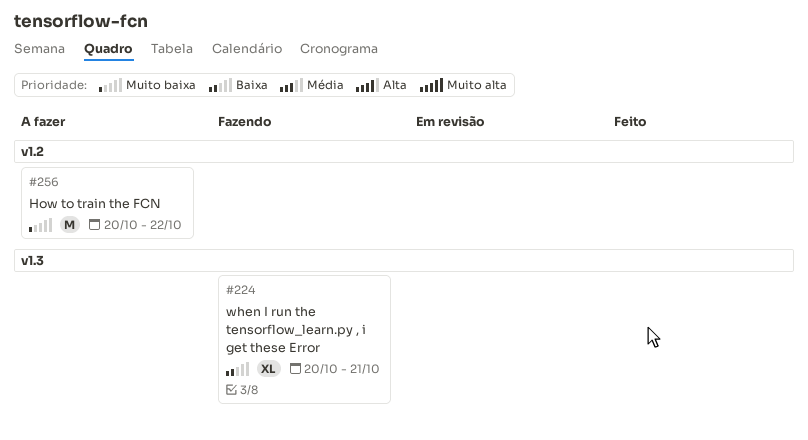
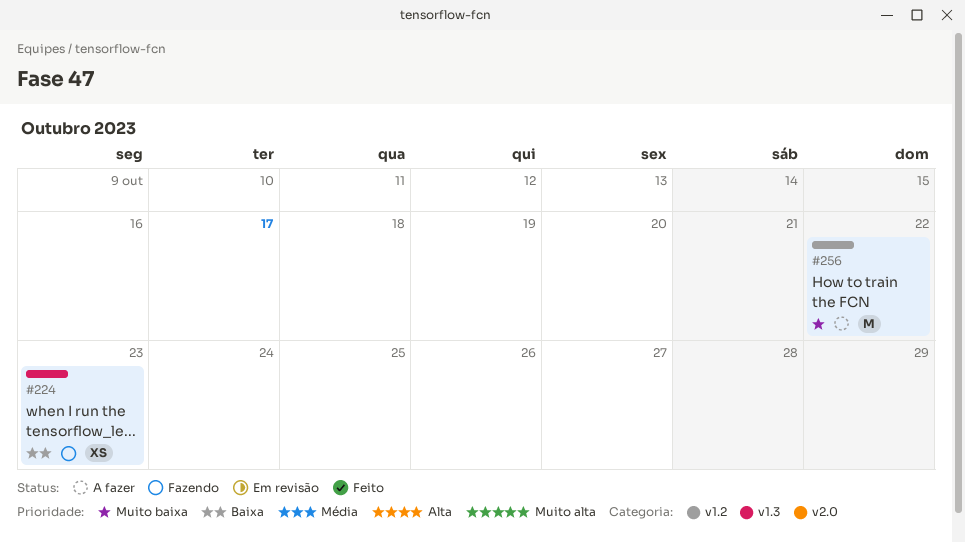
#224, estimate: XL -> XS
#224, due: Oct 21 -> Oct 23

